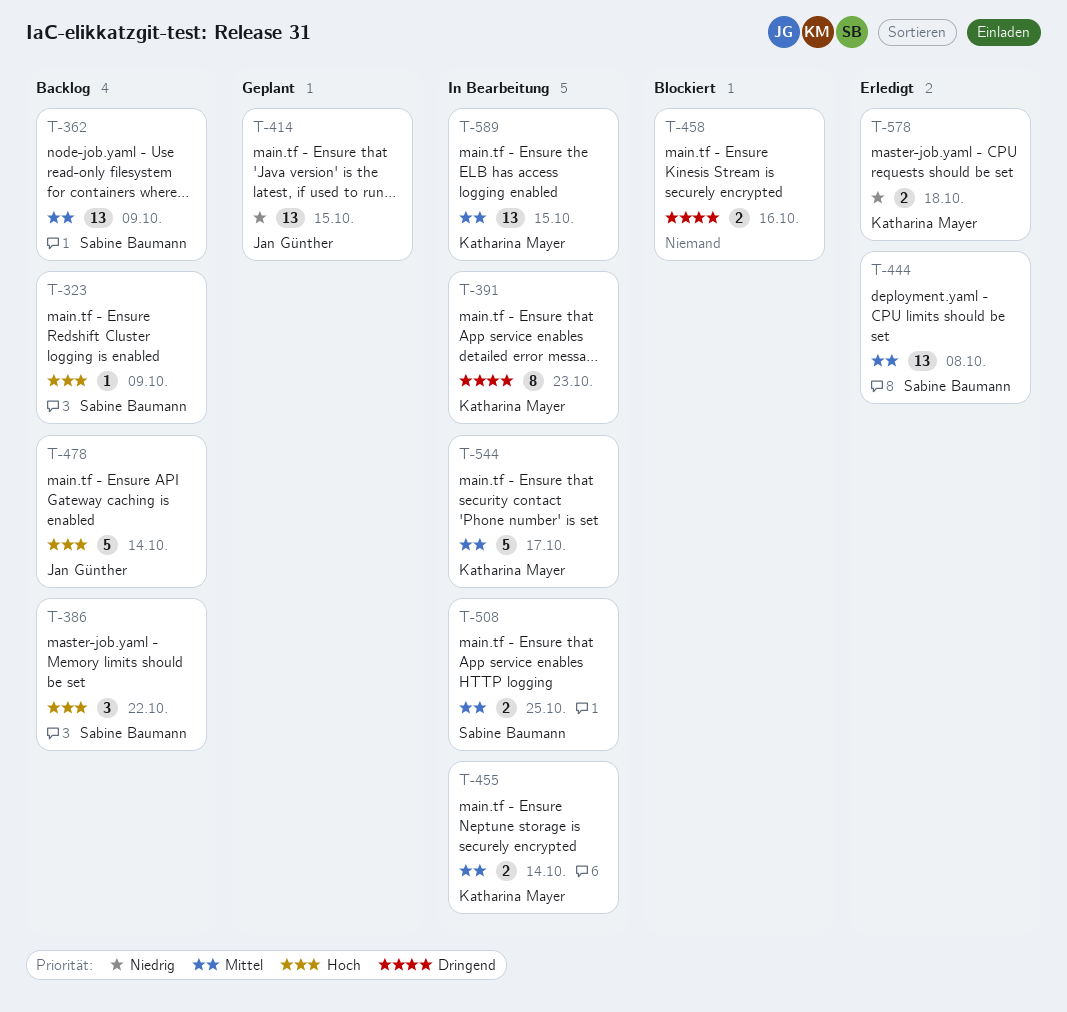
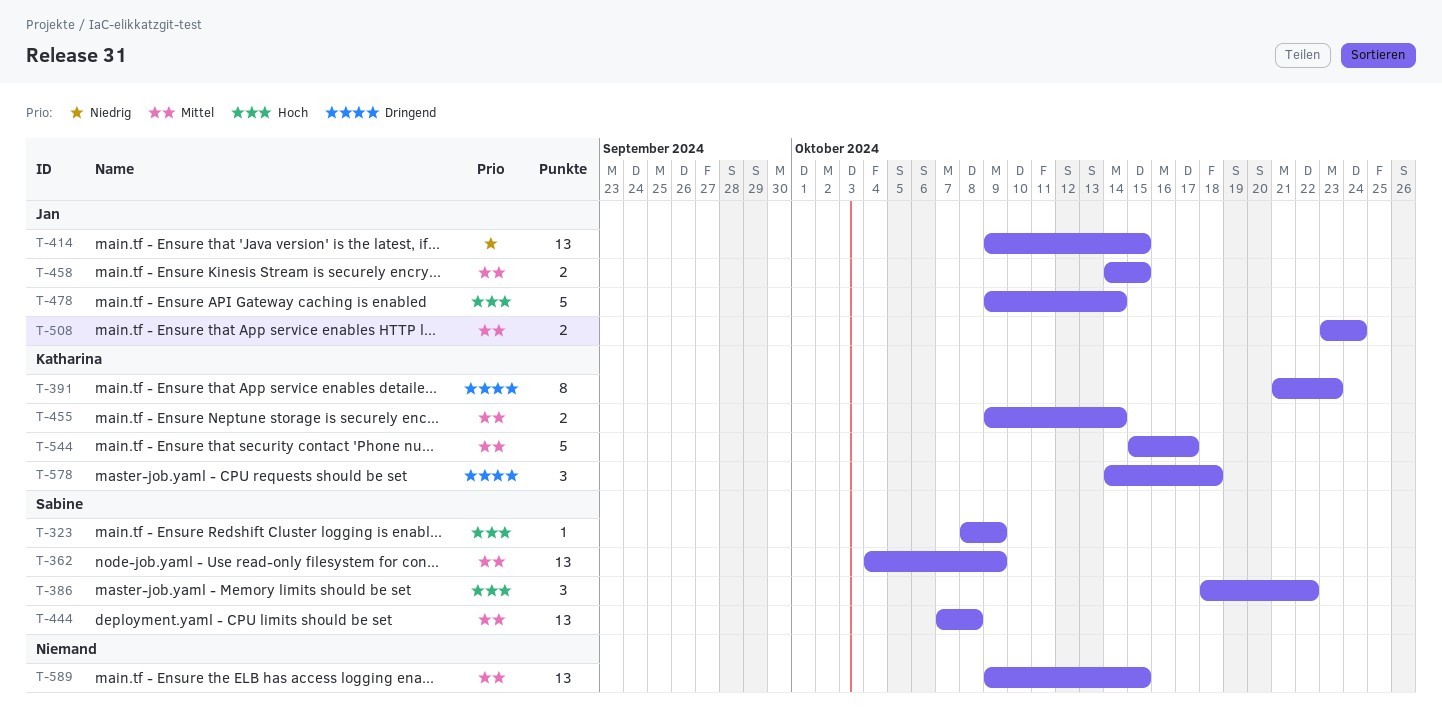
T-458, owner: none -> Jan Günther
T-458, priority: Dringend -> Mittel
T-458, due: Oct 16 -> Oct 15
T-508, owner: Sabine Baumann -> Jan Günther
T-508, due: Oct 25 -> Oct 24
T-578, priority: Niedrig -> Dringend
T-578, estimate: 2 -> 3
T-589, owner: Katharina Mayer -> none

